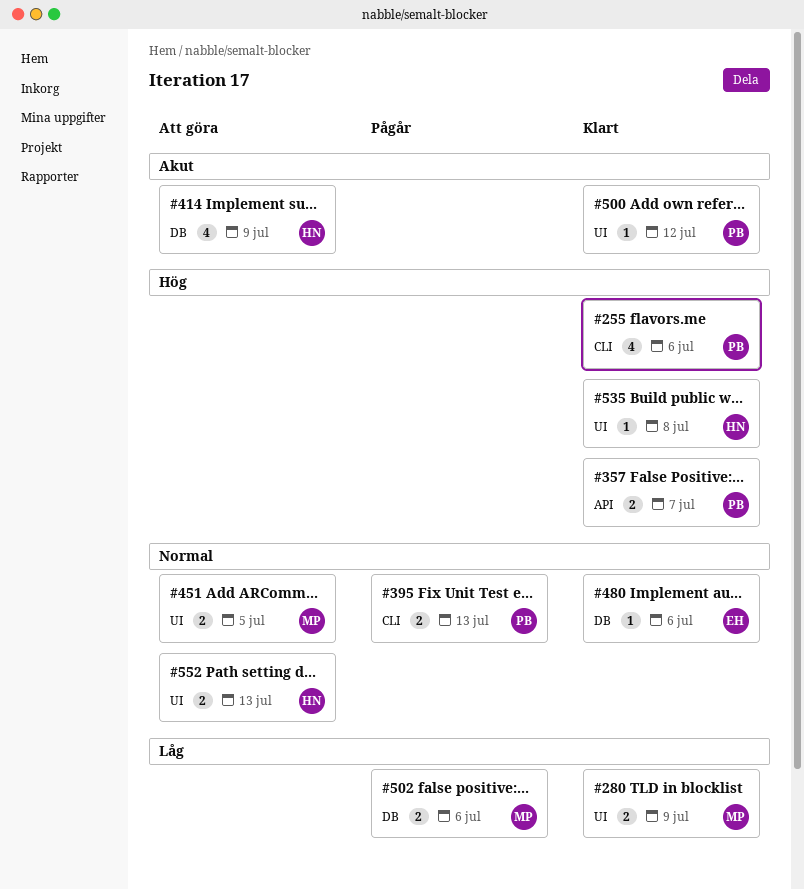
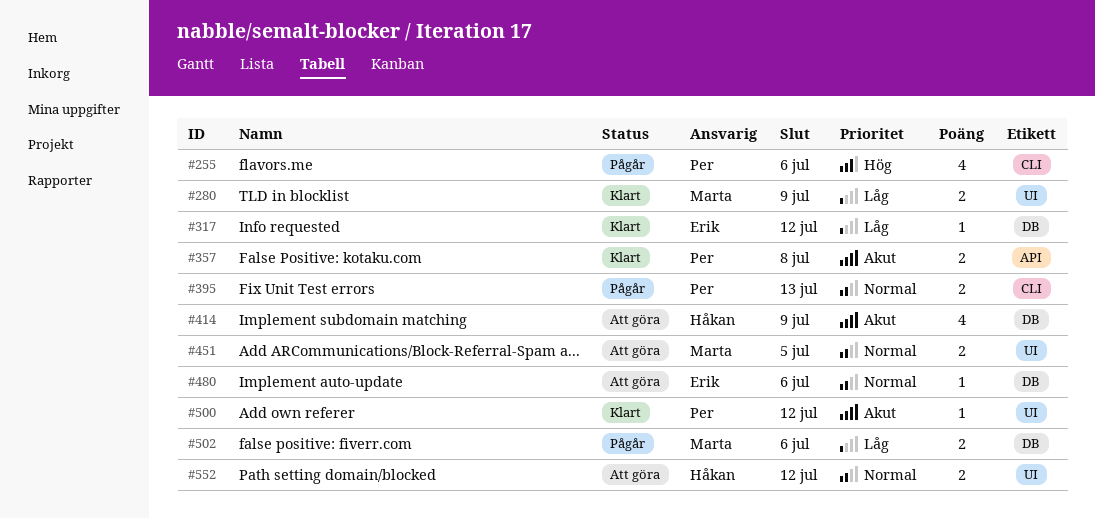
#255, status: Klart -> Pågår
#317: none -> present
#357, priority: Hög -> Akut
#357, due: Jul 7 -> Jul 8
#480, status: Klart -> Att göra
#535: present -> none
#552, due: Jul 13 -> Jul 12

